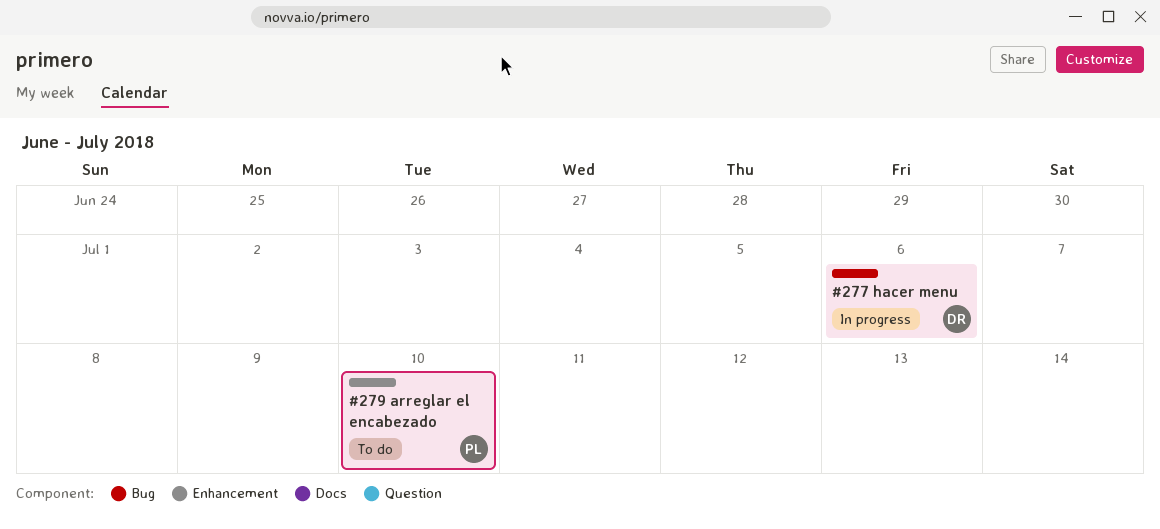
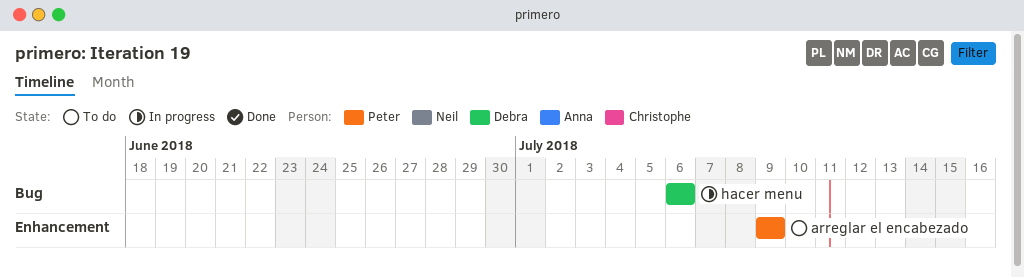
arreglar el encabezado, due: Jul 10 -> Jul 9

